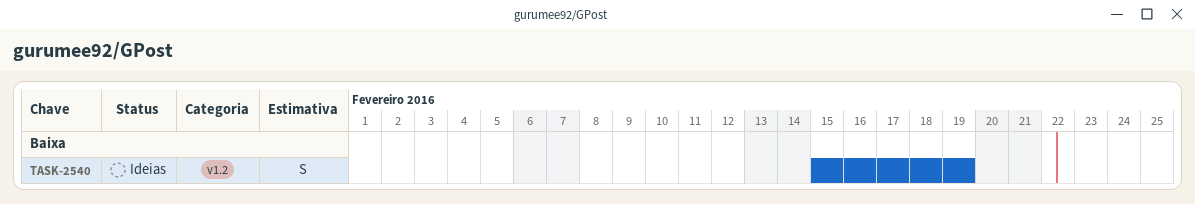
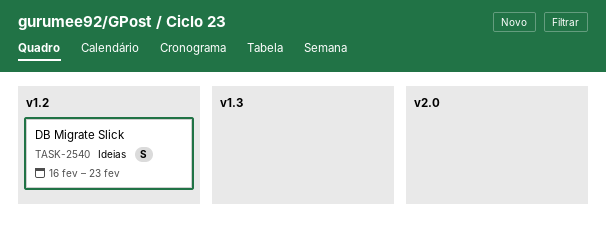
TASK-2540, start: Feb 15 -> Feb 16
TASK-2540, due: Feb 19 -> Feb 23

